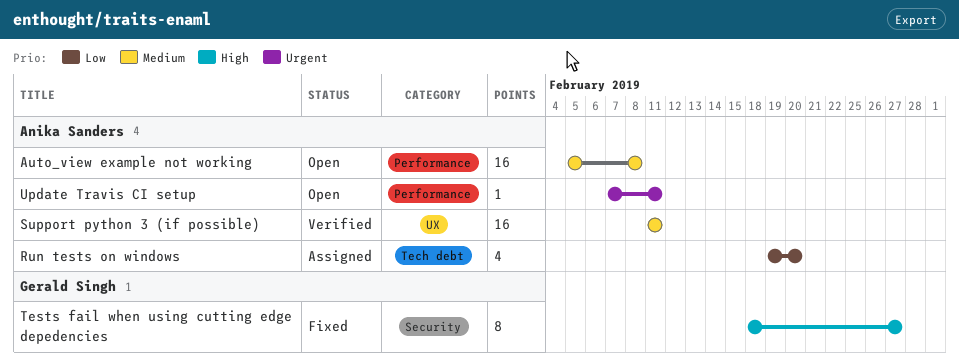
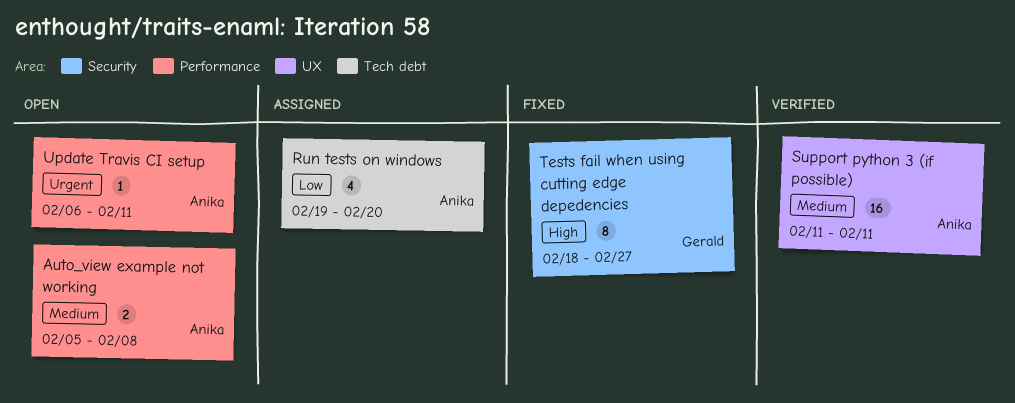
Auto_view example not working, estimate: 16 -> 2
Update Travis CI setup, start: Feb 7 -> Feb 6

